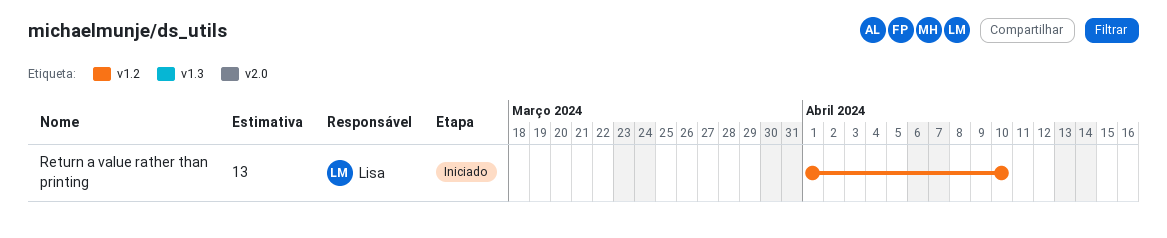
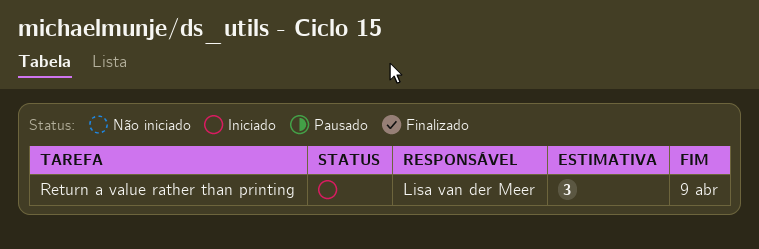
Return a value rather than printing, estimate: 13 -> 3
Return a value rather than printing, due: Apr 10 -> Apr 9

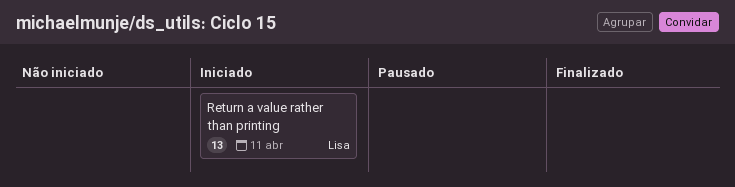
Return a value rather than printing, estimate: 3 -> 13
Return a value rather than printing, due: Apr 9 -> Apr 11

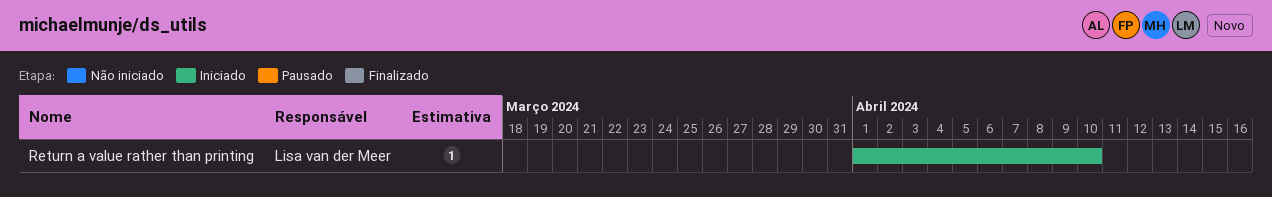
Return a value rather than printing, estimate: 13 -> 1
Return a value rather than printing, due: Apr 11 -> Apr 10

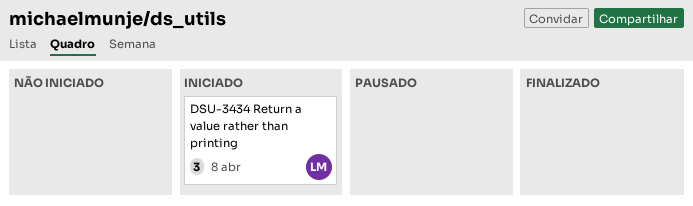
Return a value rather than printing, estimate: 1 -> 3
Return a value rather than printing, due: Apr 10 -> Apr 8

